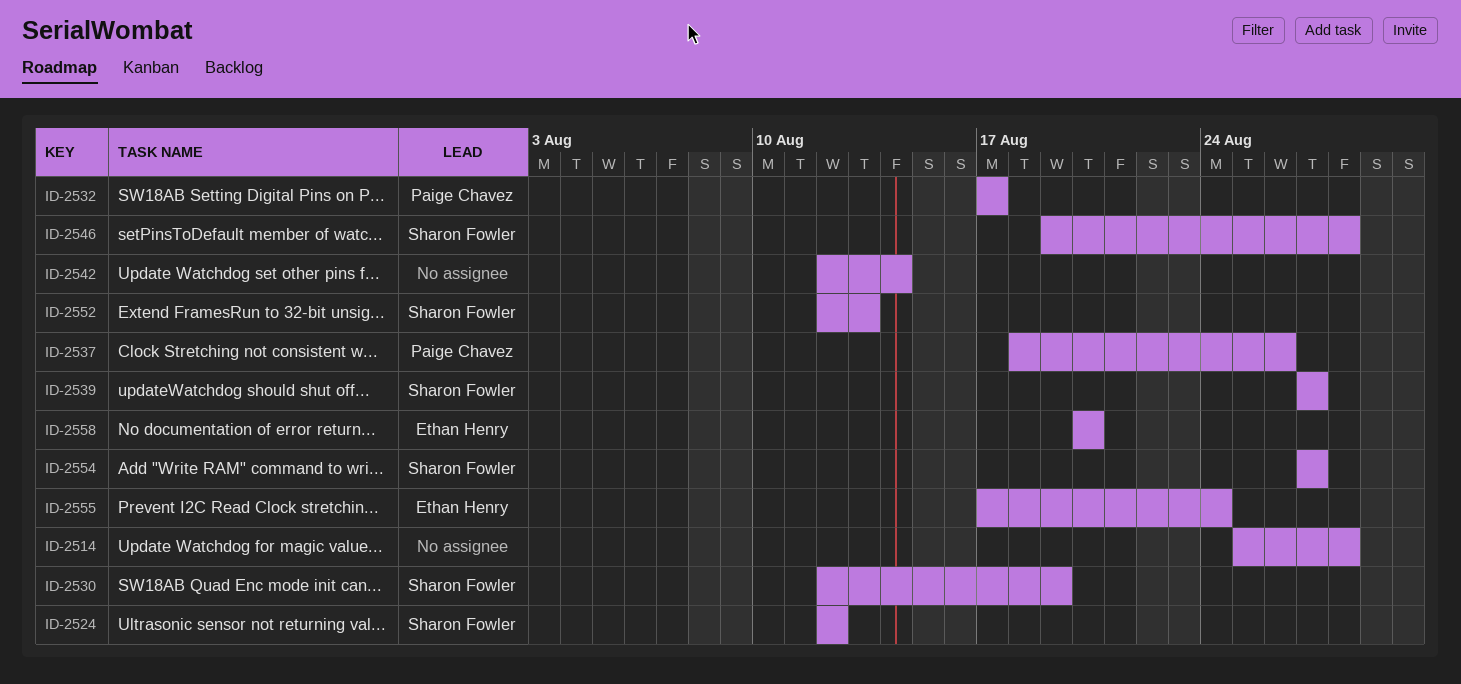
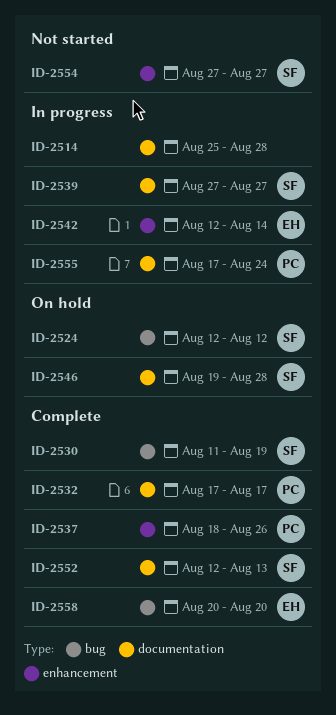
ID-2530, start: Aug 12 -> Aug 11
ID-2542, owner: none -> Ethan Henry
ID-2555, owner: Ethan Henry -> Paige Chavez

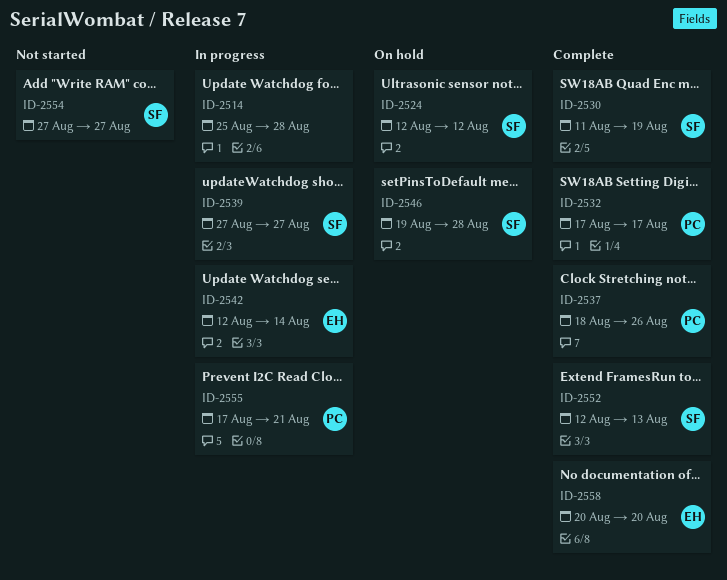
ID-2555, due: Aug 24 -> Aug 21

